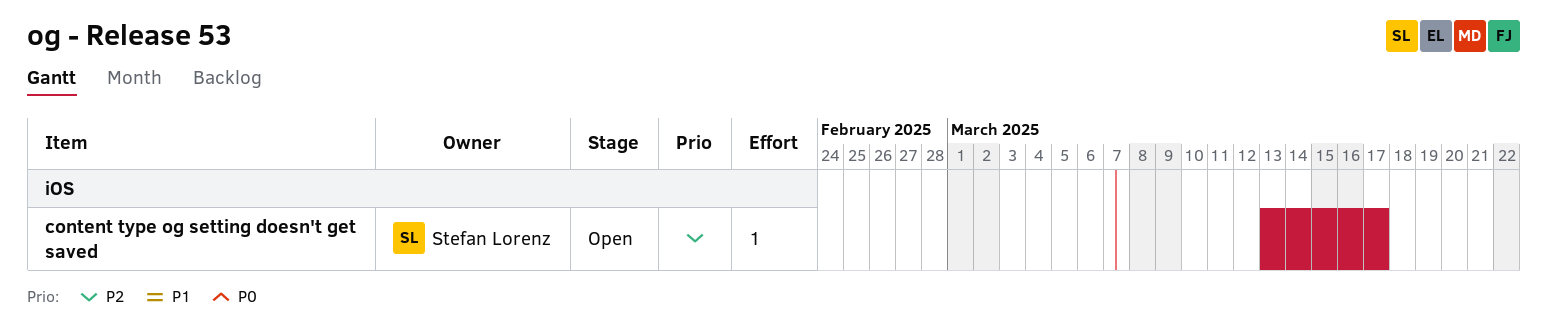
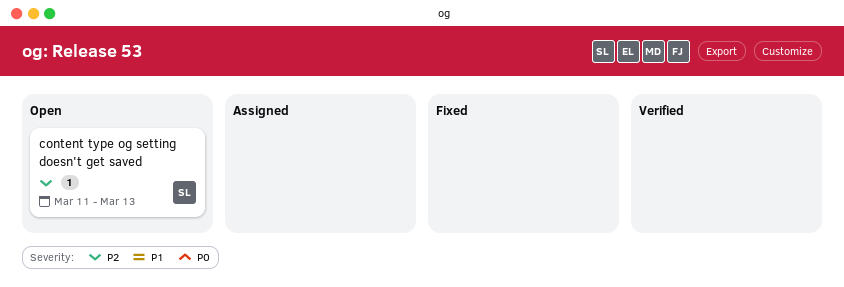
content type og setting doesn't get saved, start: Mar 13 -> Mar 11
content type og setting doesn't get saved, due: Mar 17 -> Mar 13

